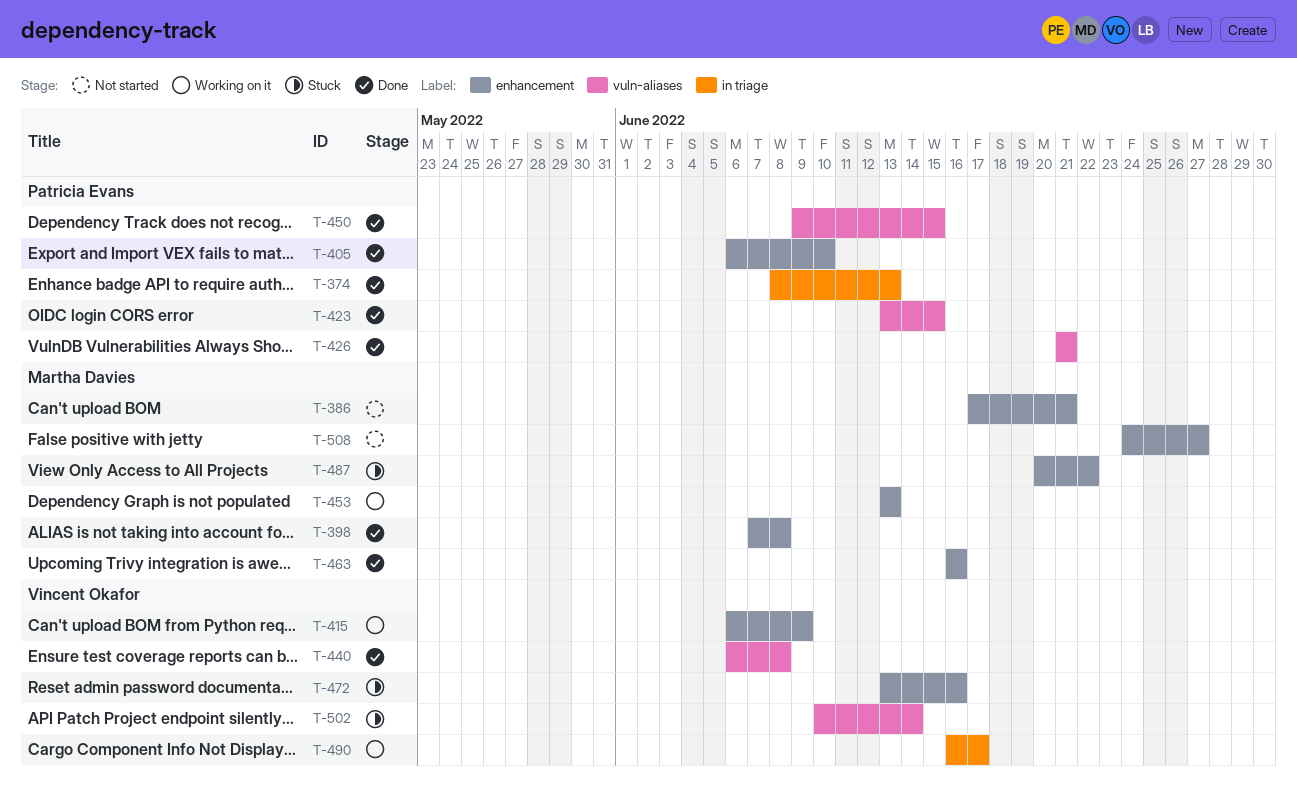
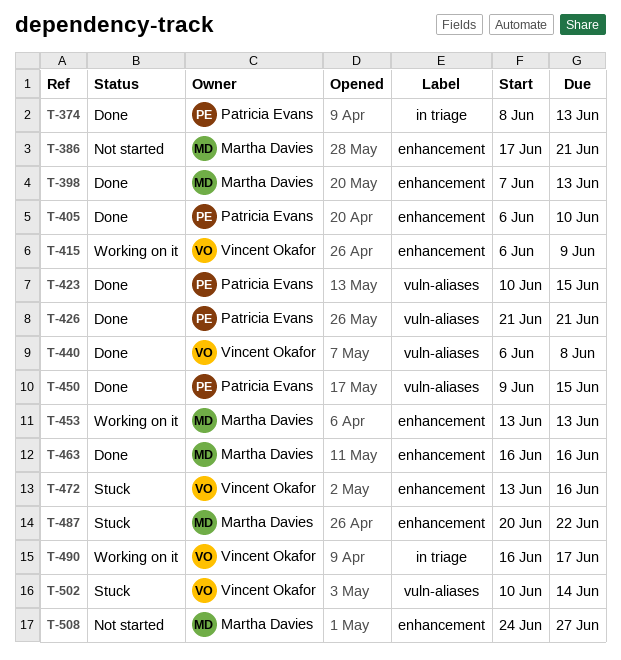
T-398, due: Jun 8 -> Jun 13
T-423, start: Jun 13 -> Jun 10

